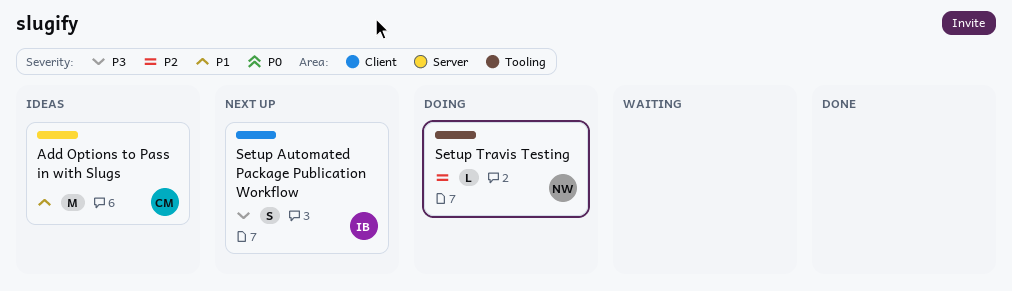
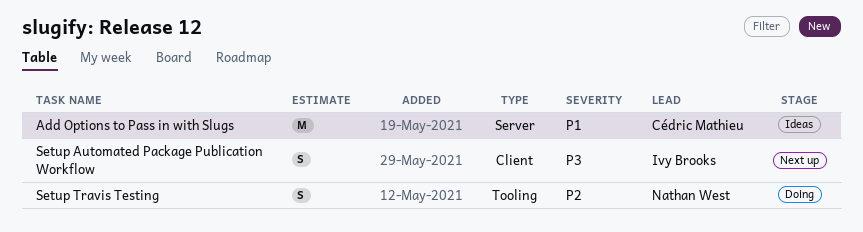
Setup Travis Testing, estimate: L -> S

